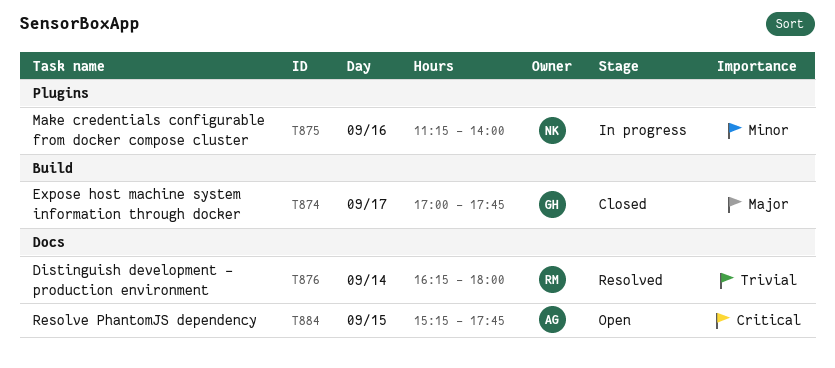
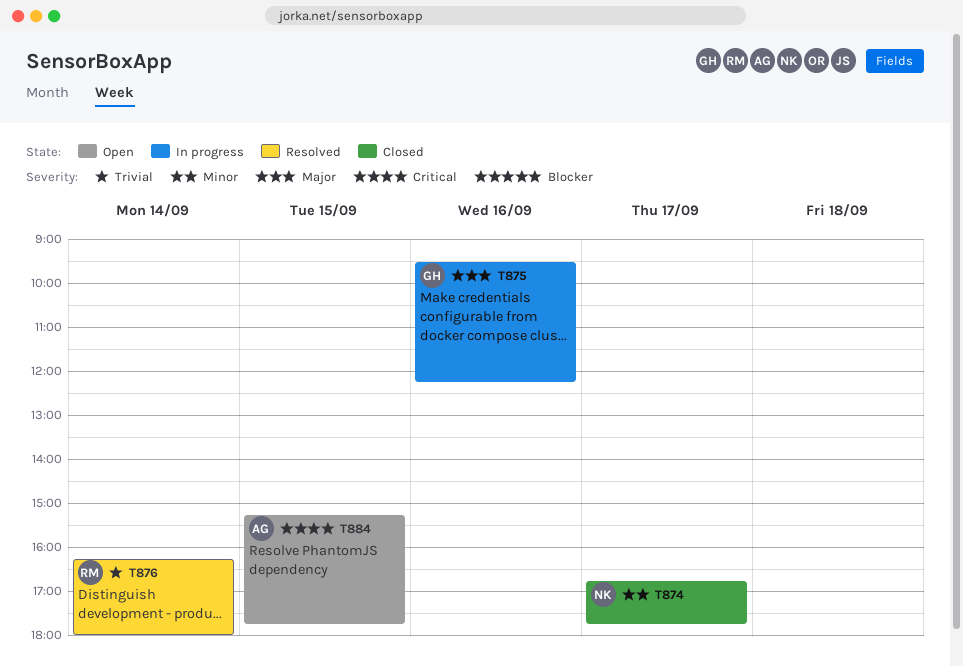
T874, owner: GH -> NK
T874, priority: Major -> Minor
T874, begins: 17:00 -> 16:45
T875, owner: NK -> GH
T875, priority: Minor -> Major
T875, begins: 11:15 -> 09:30
T875, ends: 14:00 -> 12:15

